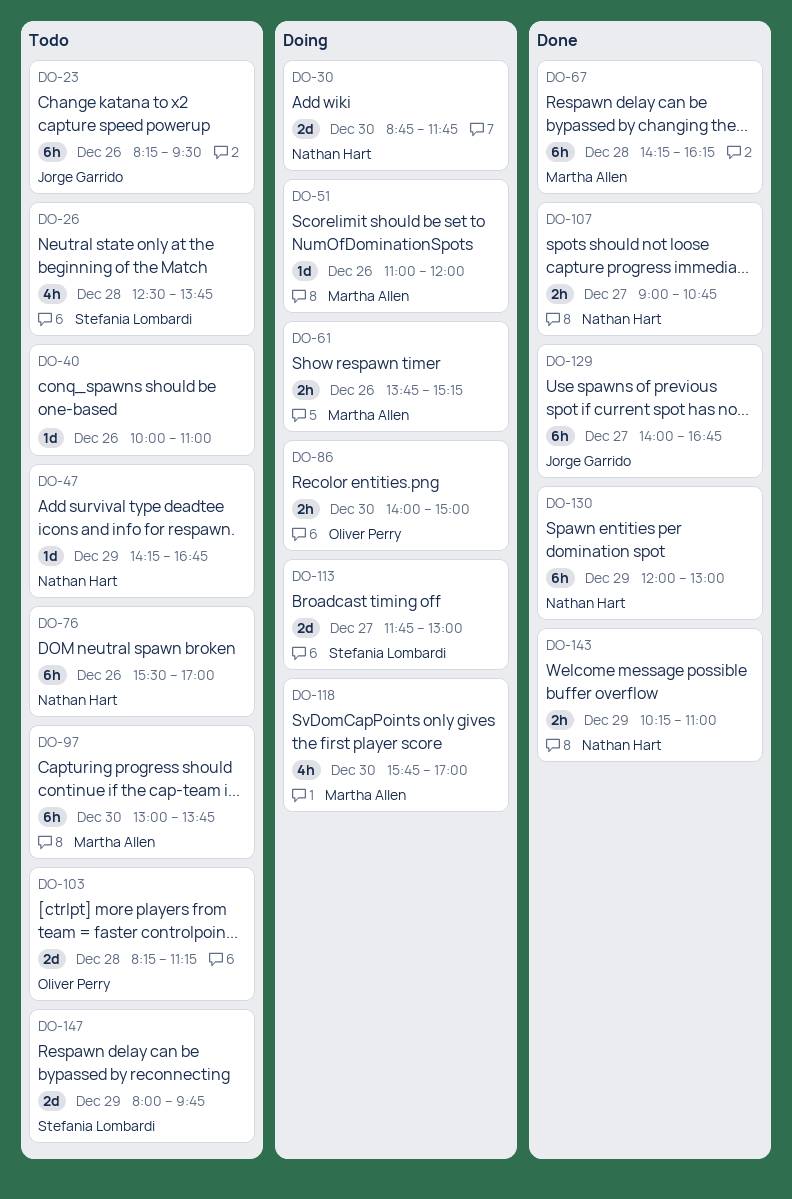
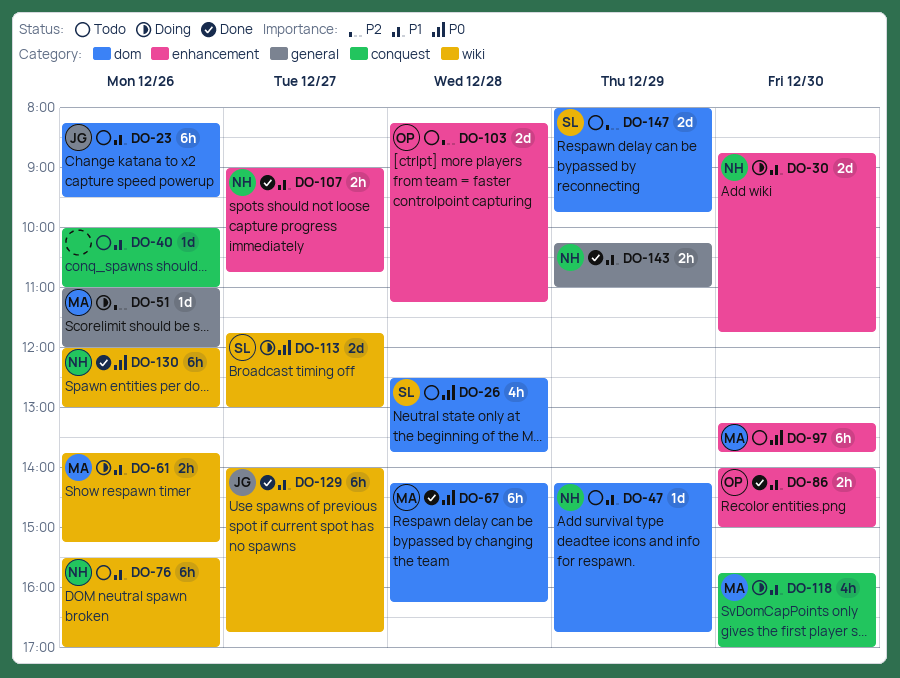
DO-86, status: Doing -> Done
DO-97, begins: 13:00 -> 13:15
DO-130, day: Dec 29 -> Dec 26

